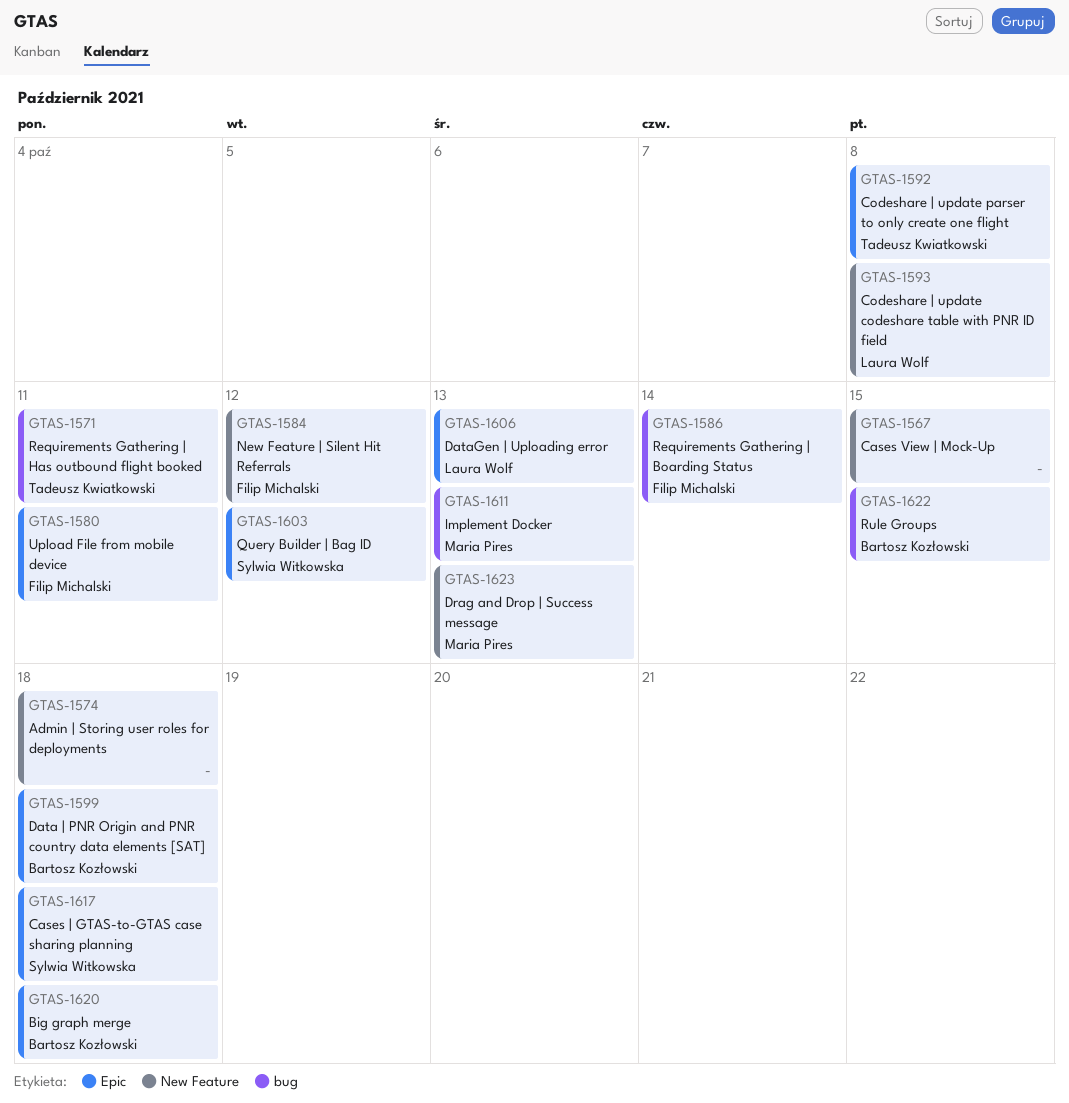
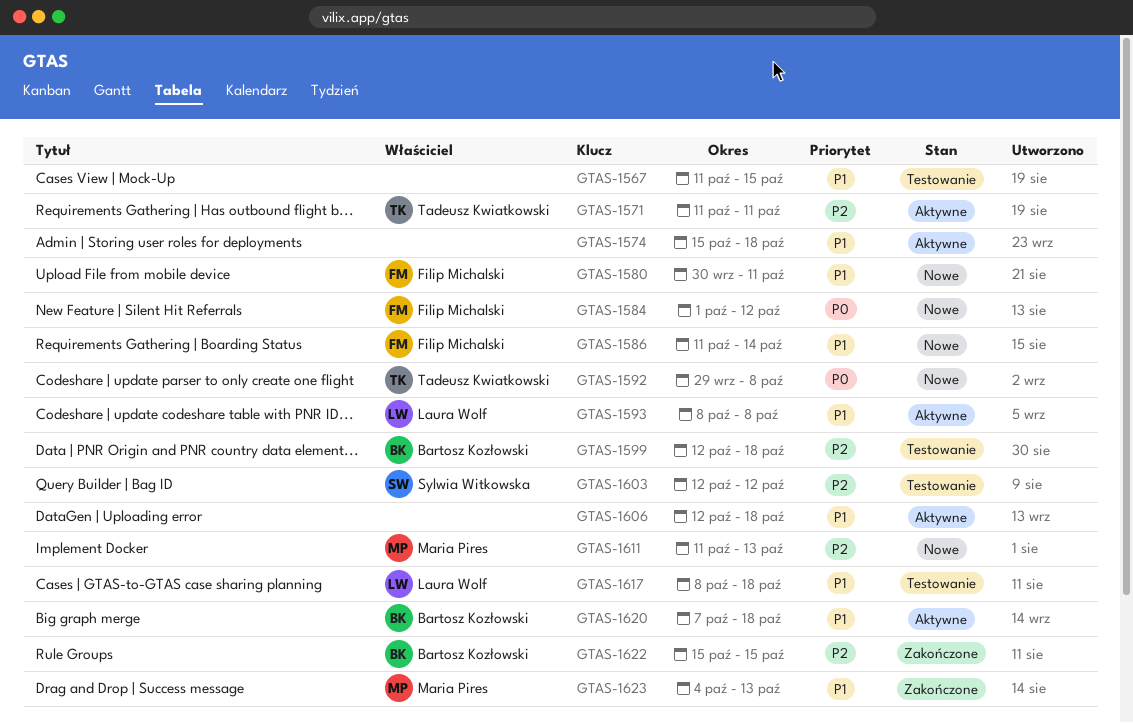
GTAS-1606, owner: Laura Wolf -> none
GTAS-1606, due: Oct 13 -> Oct 18
GTAS-1617, owner: Sylwia Witkowska -> Laura Wolf

